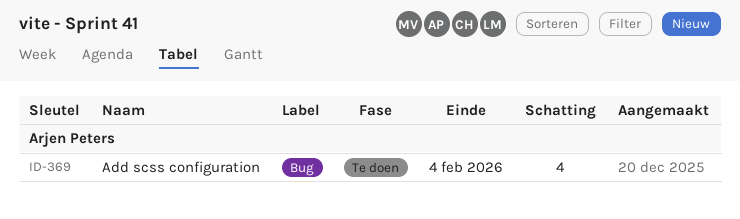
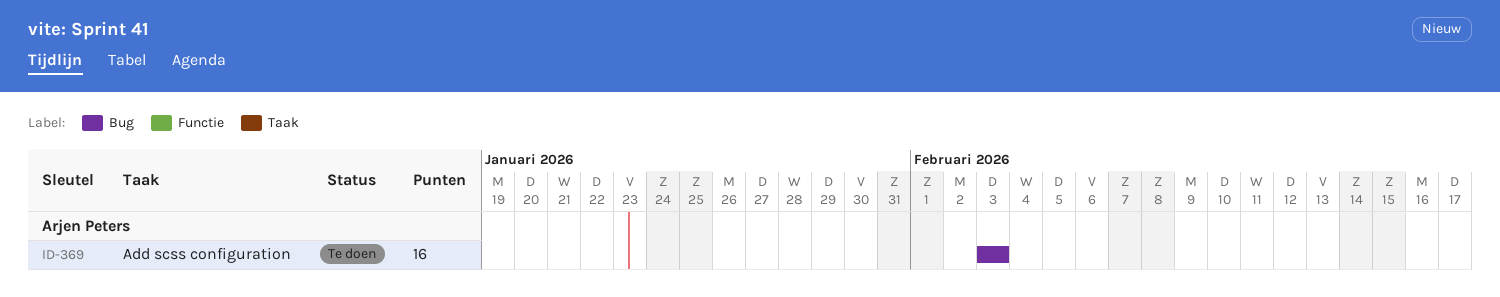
ID-369, estimate: 4 -> 16
ID-369, due: Feb 4 -> Feb 3

